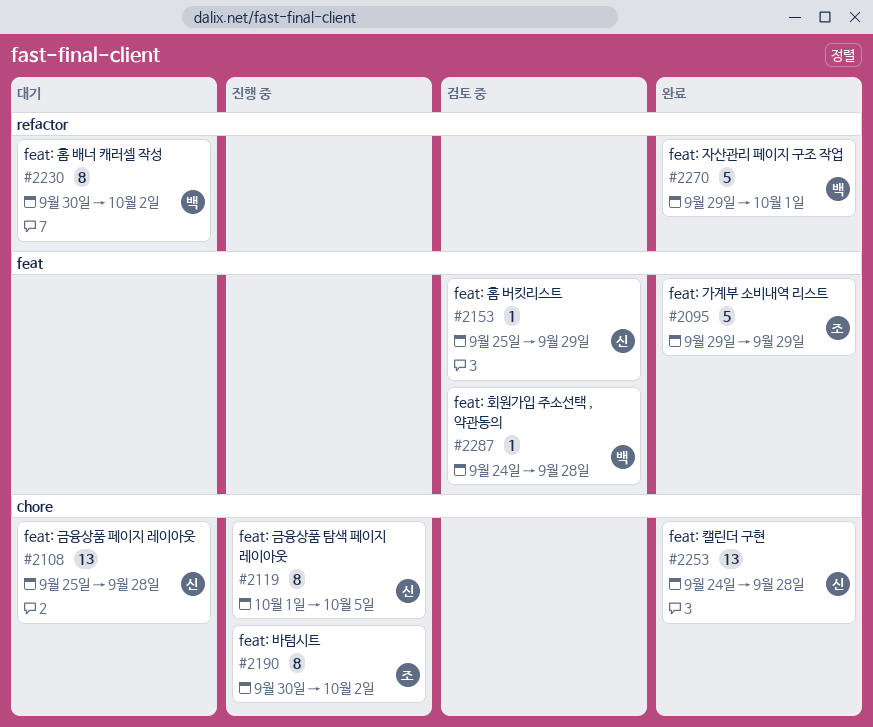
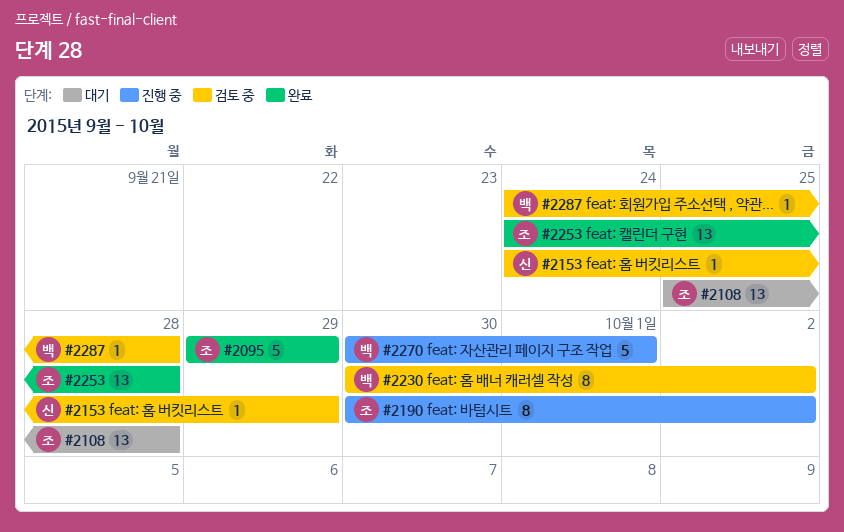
#2108, owner: 신 -> 조
#2119: present -> none
#2153, start: Sep 25 -> Sep 24
#2230, status: 대기 -> 검토 중
#2253, owner: 신 -> 조
#2270, status: 완료 -> 진행 중
#2270, start: Sep 29 -> Sep 30

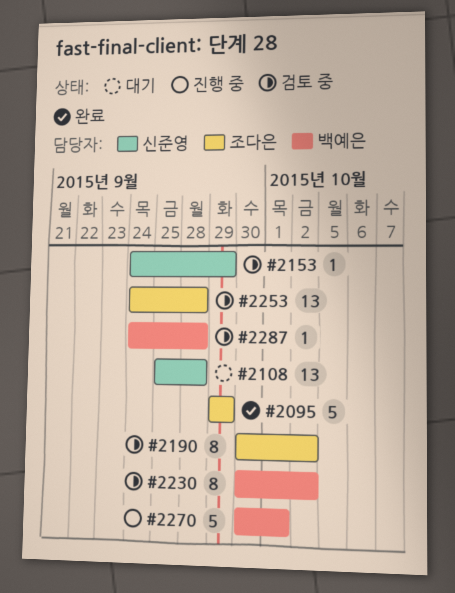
#2108, owner: 조다은 -> 신준영
#2190, status: 진행 중 -> 검토 중
#2253, status: 완료 -> 검토 중

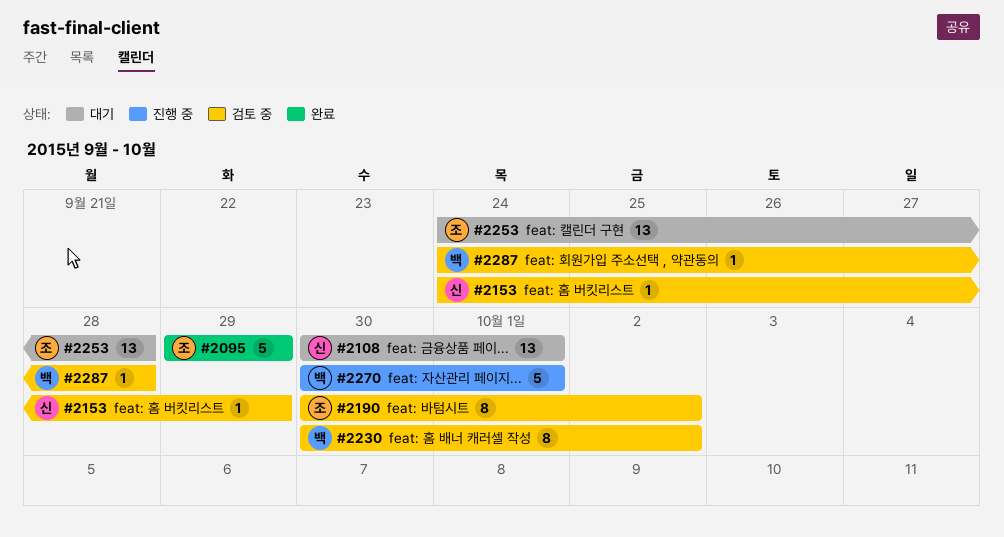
#2108, start: Sep 25 -> Sep 30
#2108, due: Sep 28 -> Oct 1
#2253, status: 검토 중 -> 대기

